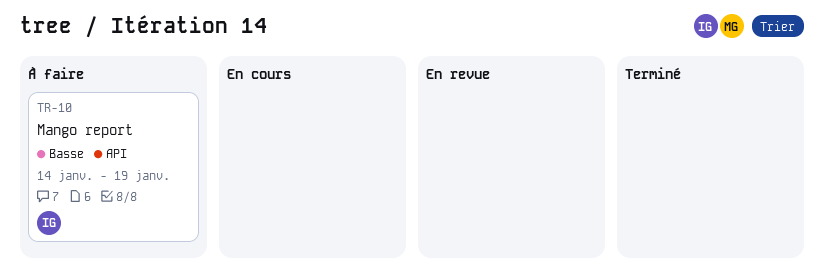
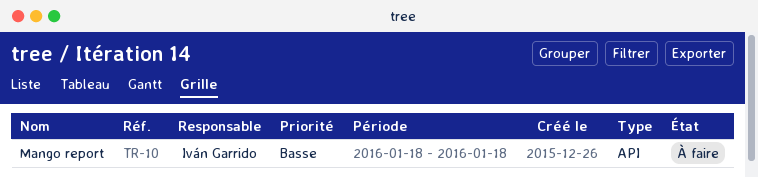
TR-10, start: Jan 14 -> Jan 18
TR-10, due: Jan 19 -> Jan 18

